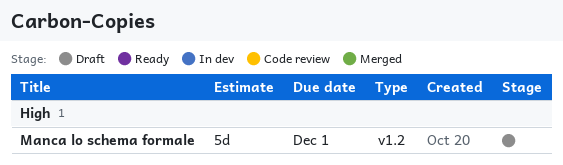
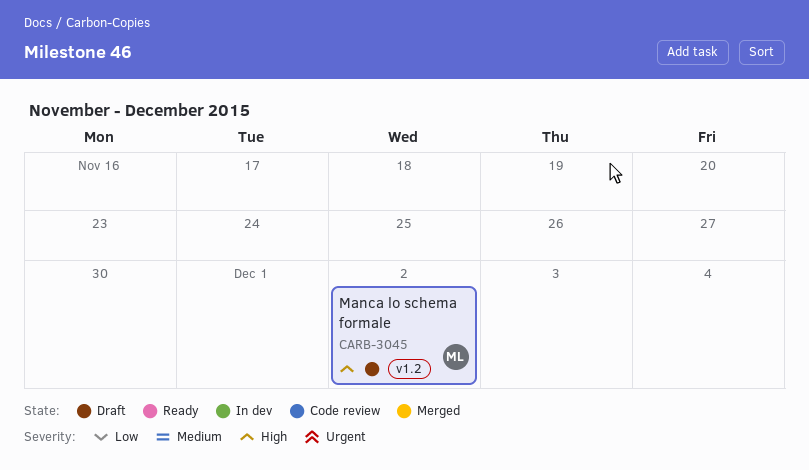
Manca lo schema formale, due: Dec 1 -> Dec 2

